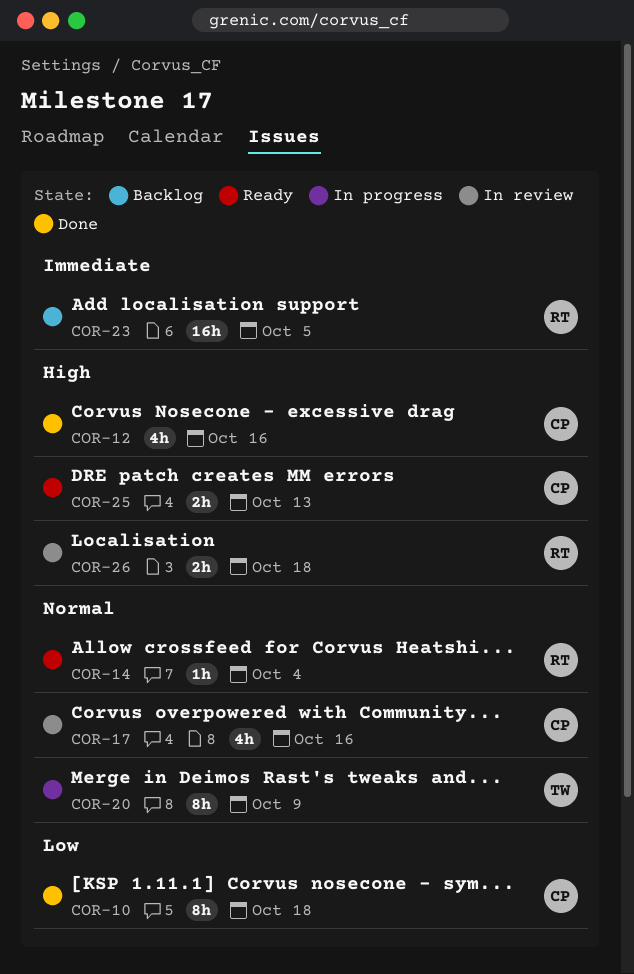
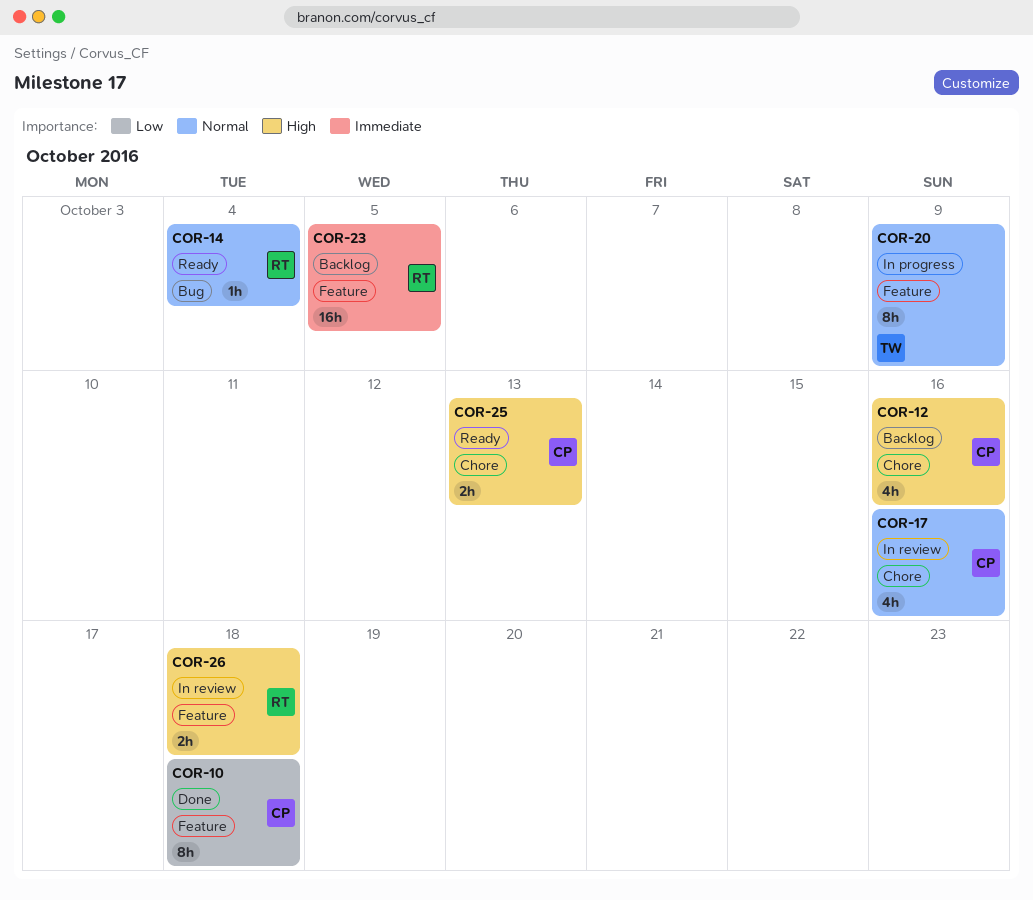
COR-12, status: Done -> Backlog

